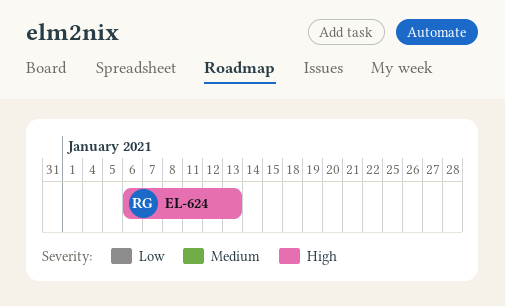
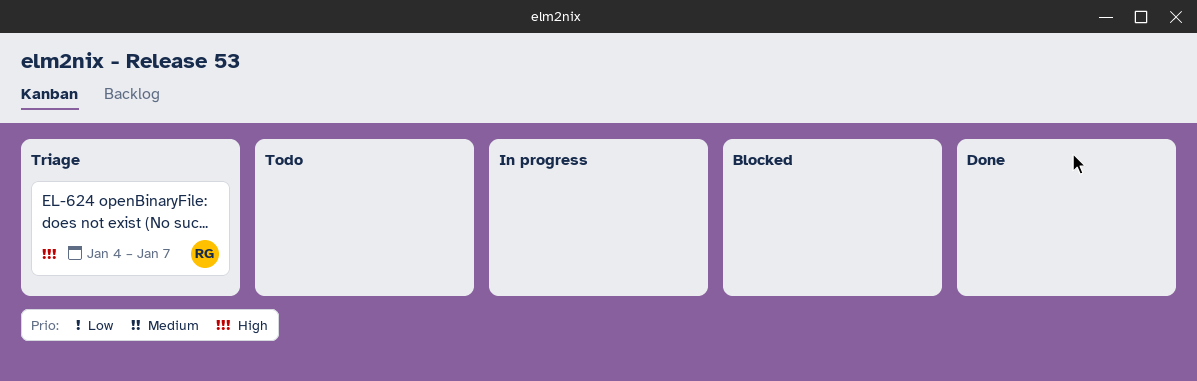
EL-624, start: Jan 6 -> Jan 4
EL-624, due: Jan 13 -> Jan 7

